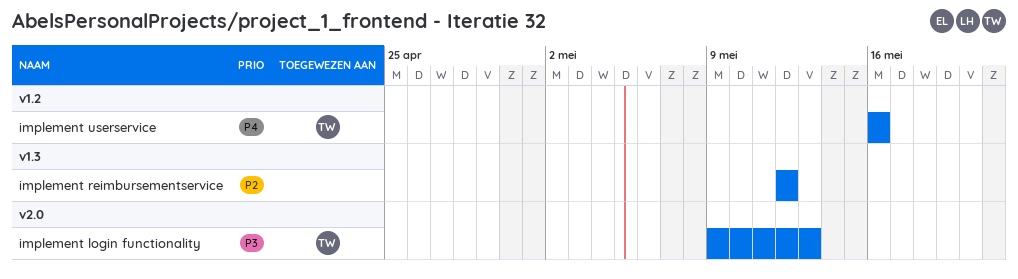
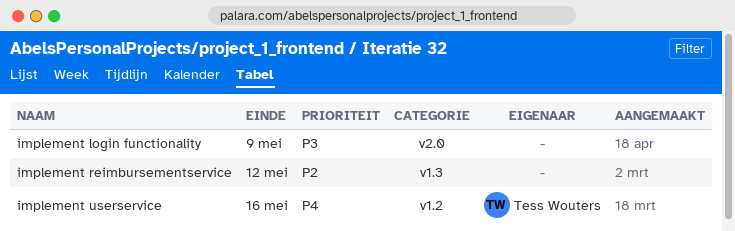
implement login functionality, owner: Tess Wouters -> none
implement login functionality, due: May 13 -> May 9

